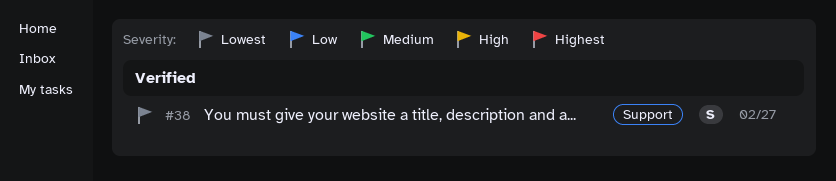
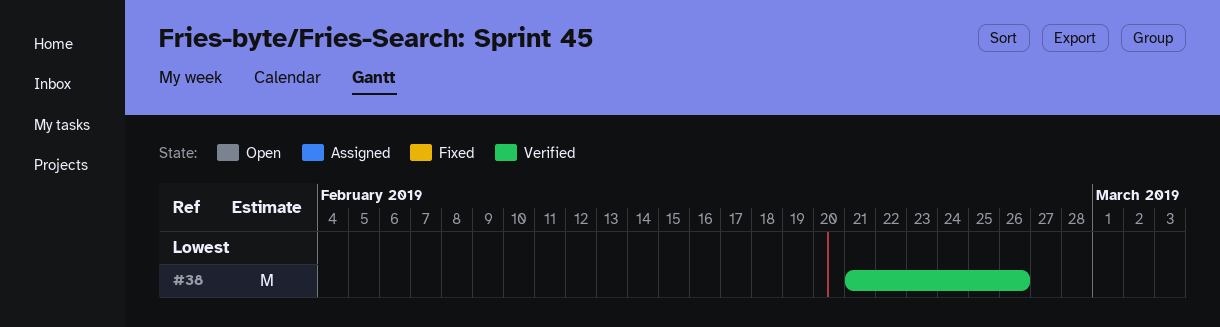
#38, estimate: S -> M
#38, due: Feb 27 -> Feb 26

